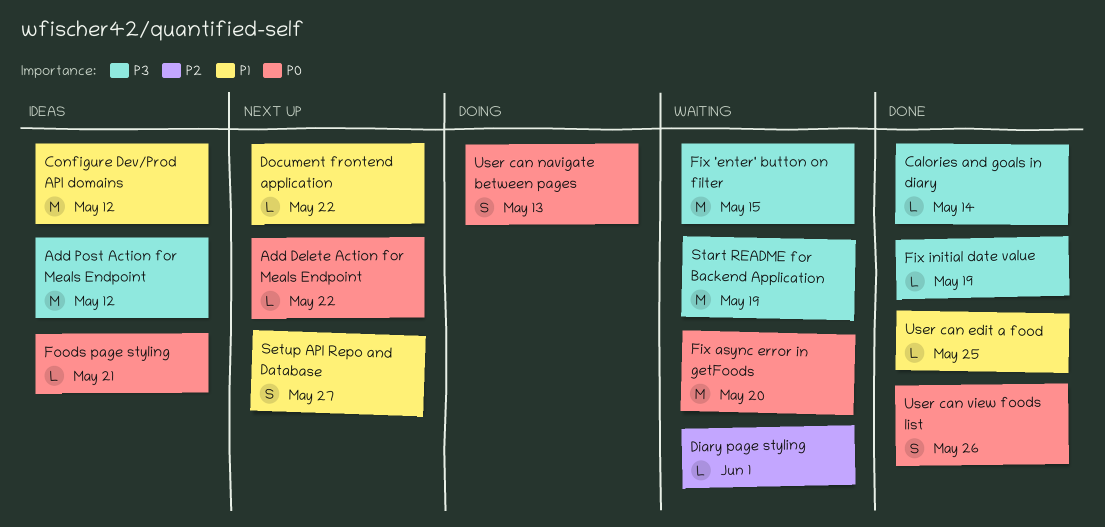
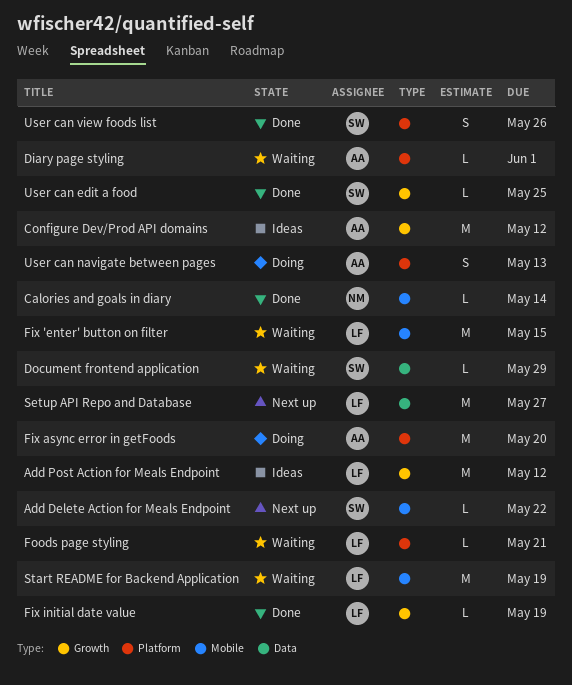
Document frontend application, status: Next up -> Waiting
Document frontend application, due: May 22 -> May 29
Fix async error in getFoods, status: Waiting -> Doing
Foods page styling, status: Ideas -> Waiting
Setup API Repo and Database, estimate: S -> M

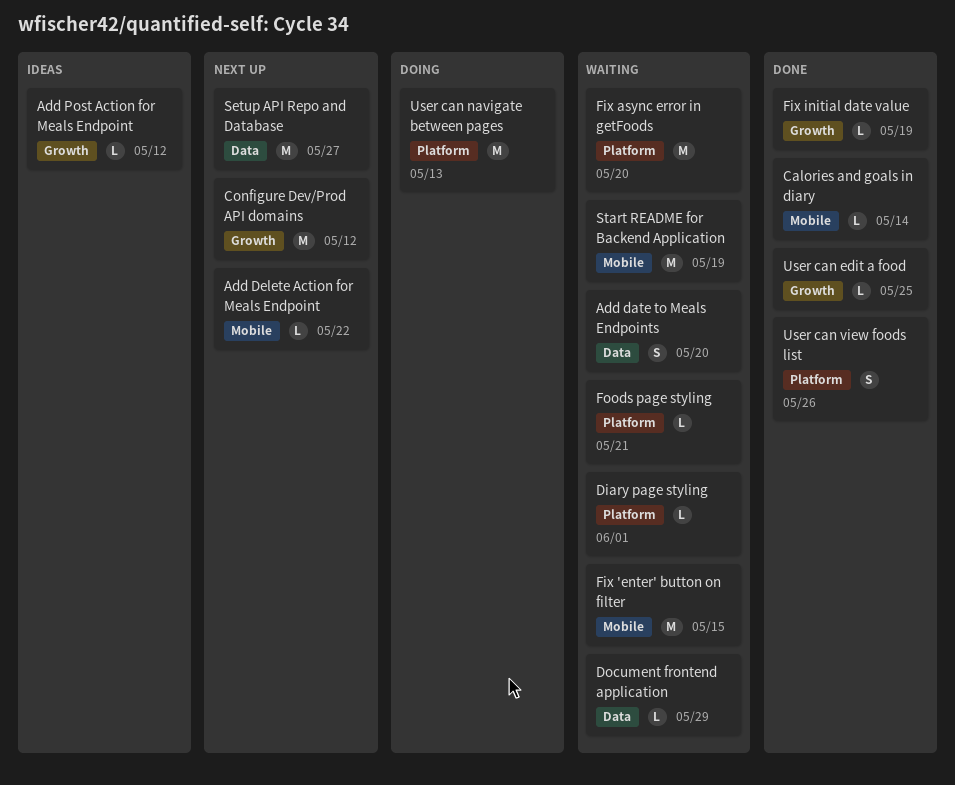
Add date to Meals Endpoints: none -> present
Add Post Action for Meals Endpoint, estimate: M -> L
Configure Dev/Prod API domains, status: Ideas -> Next up
Fix async error in getFoods, status: Doing -> Waiting
User can navigate between pages, estimate: S -> M

